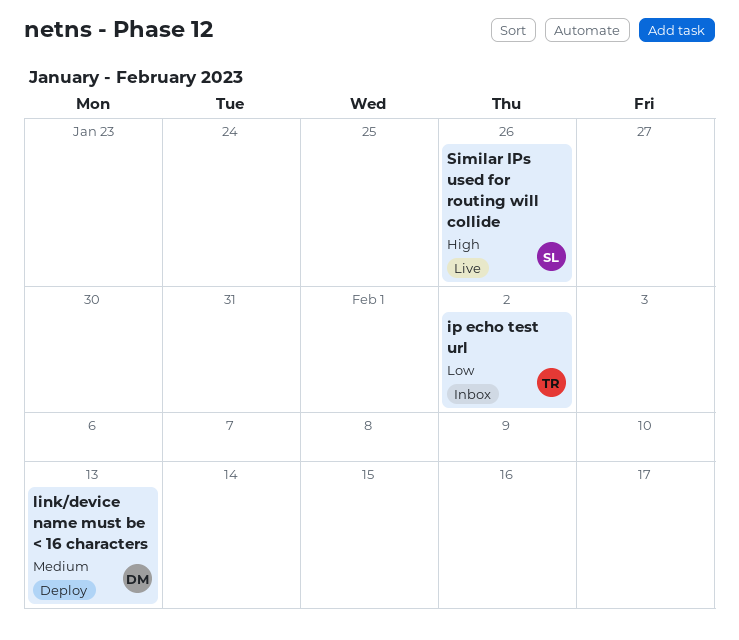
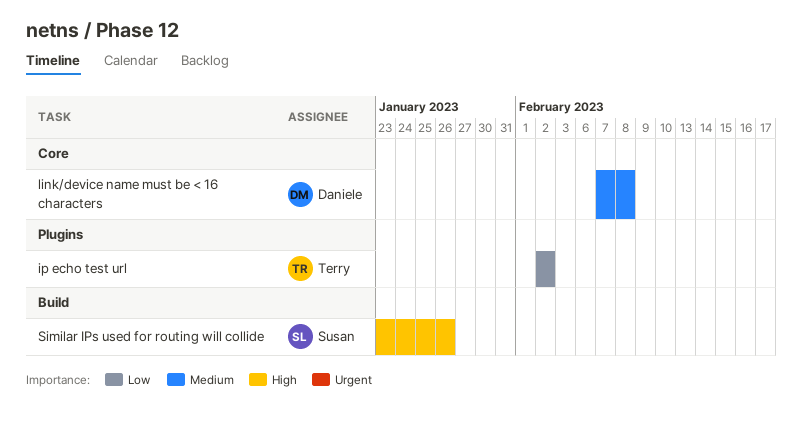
link/device name must be < 16 characters, due: Feb 13 -> Feb 8

